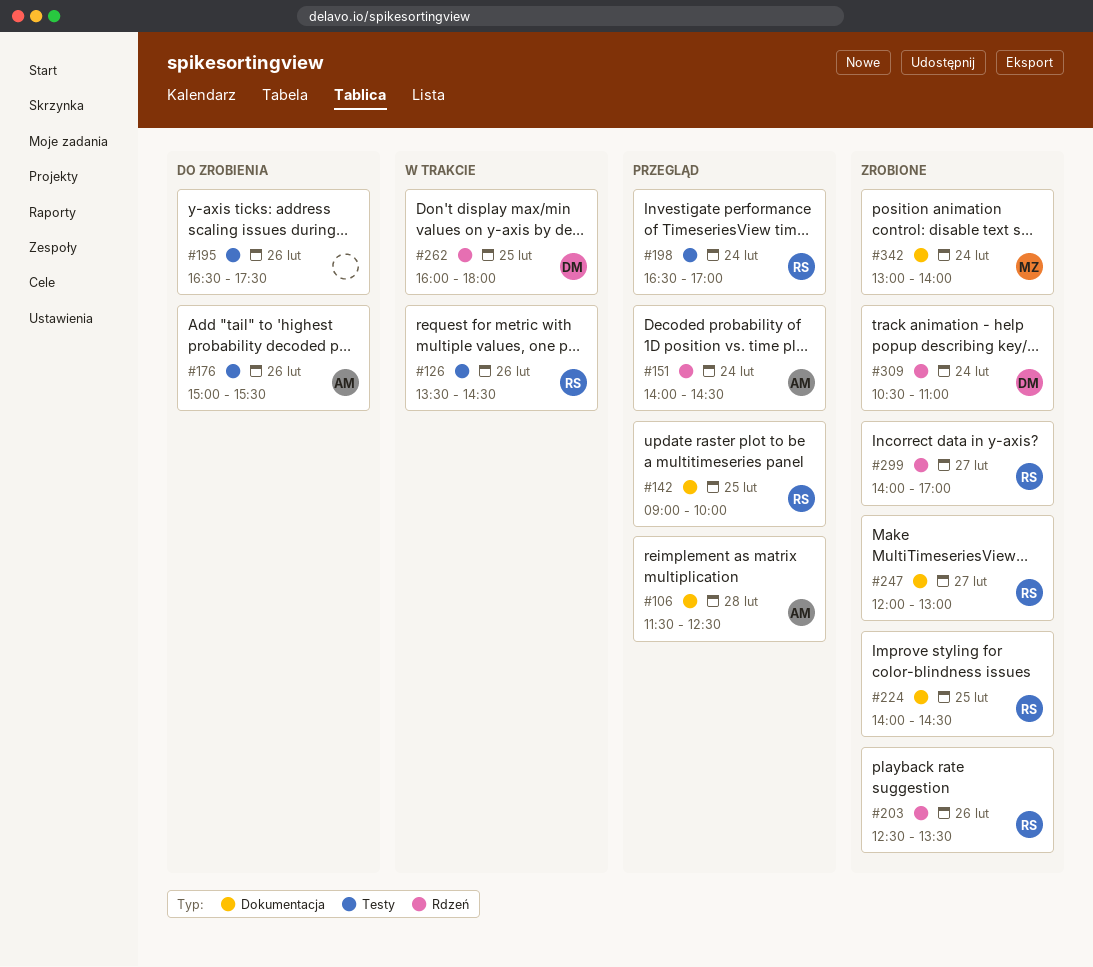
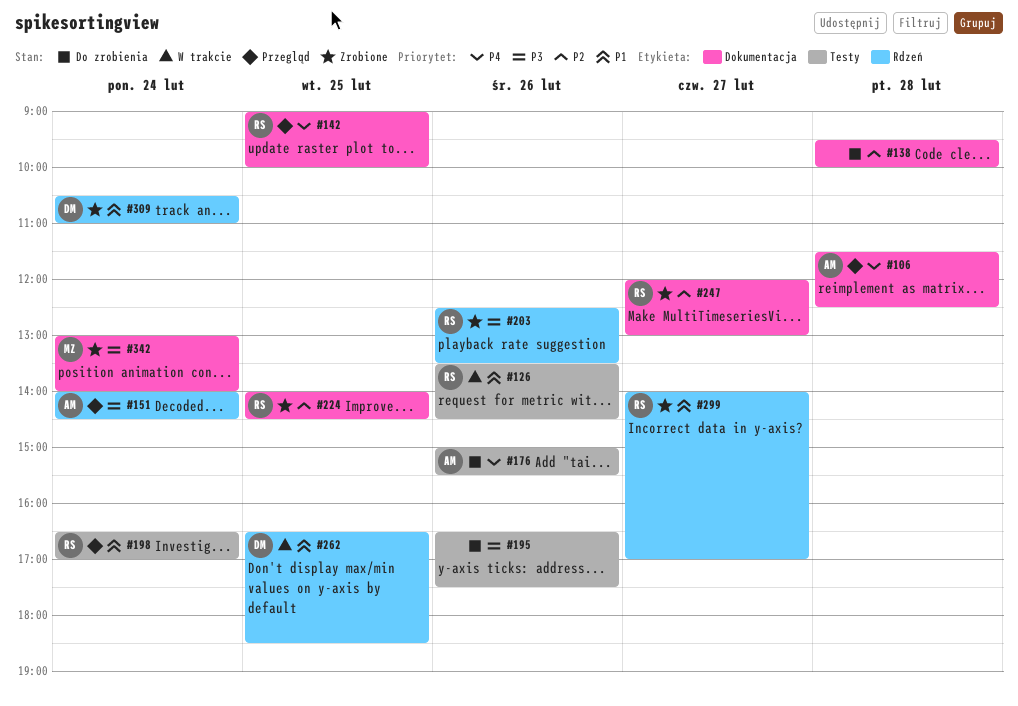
#138: none -> present
#262, begins: 16:00 -> 16:30
#262, ends: 18:00 -> 18:30

